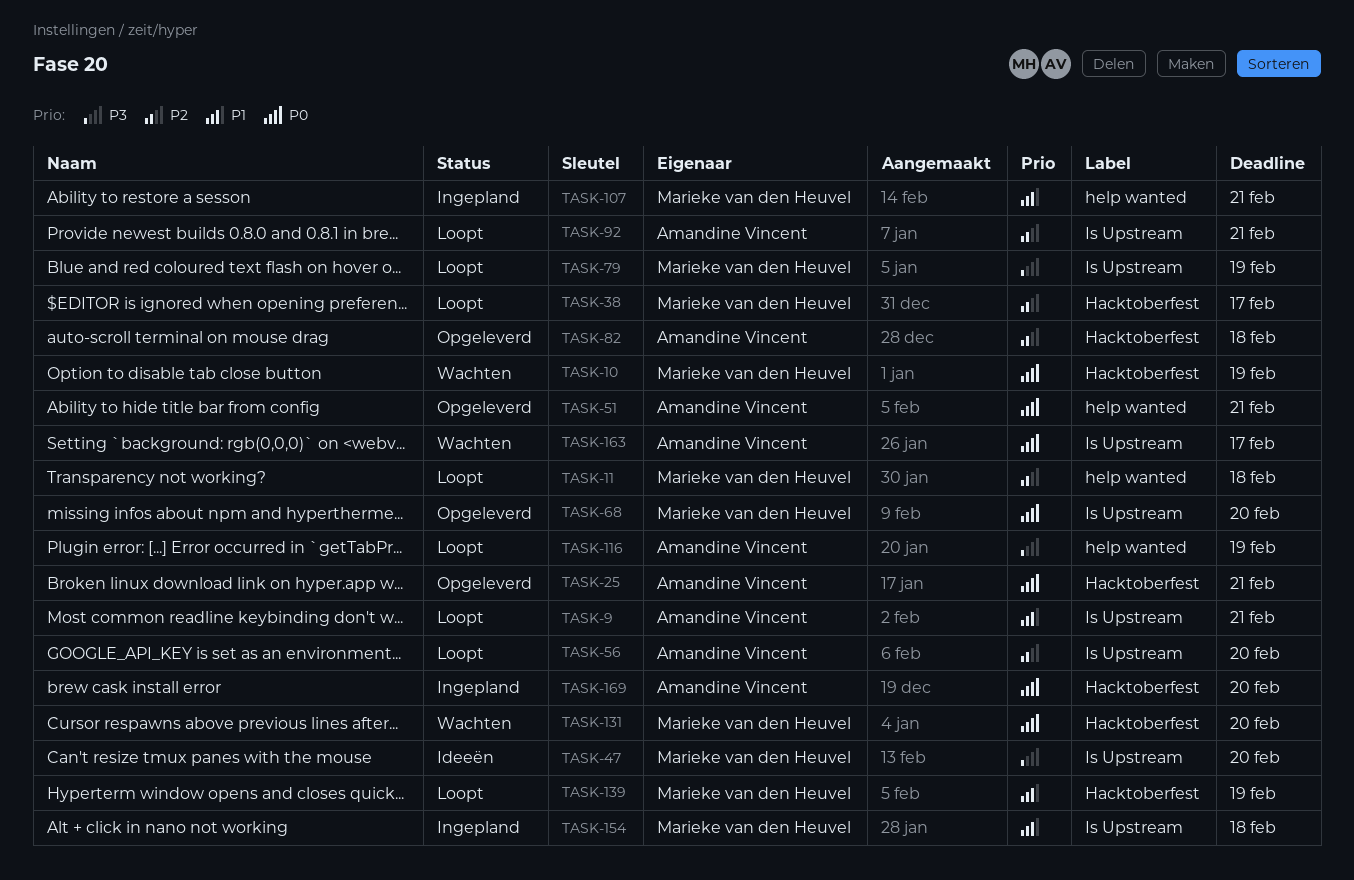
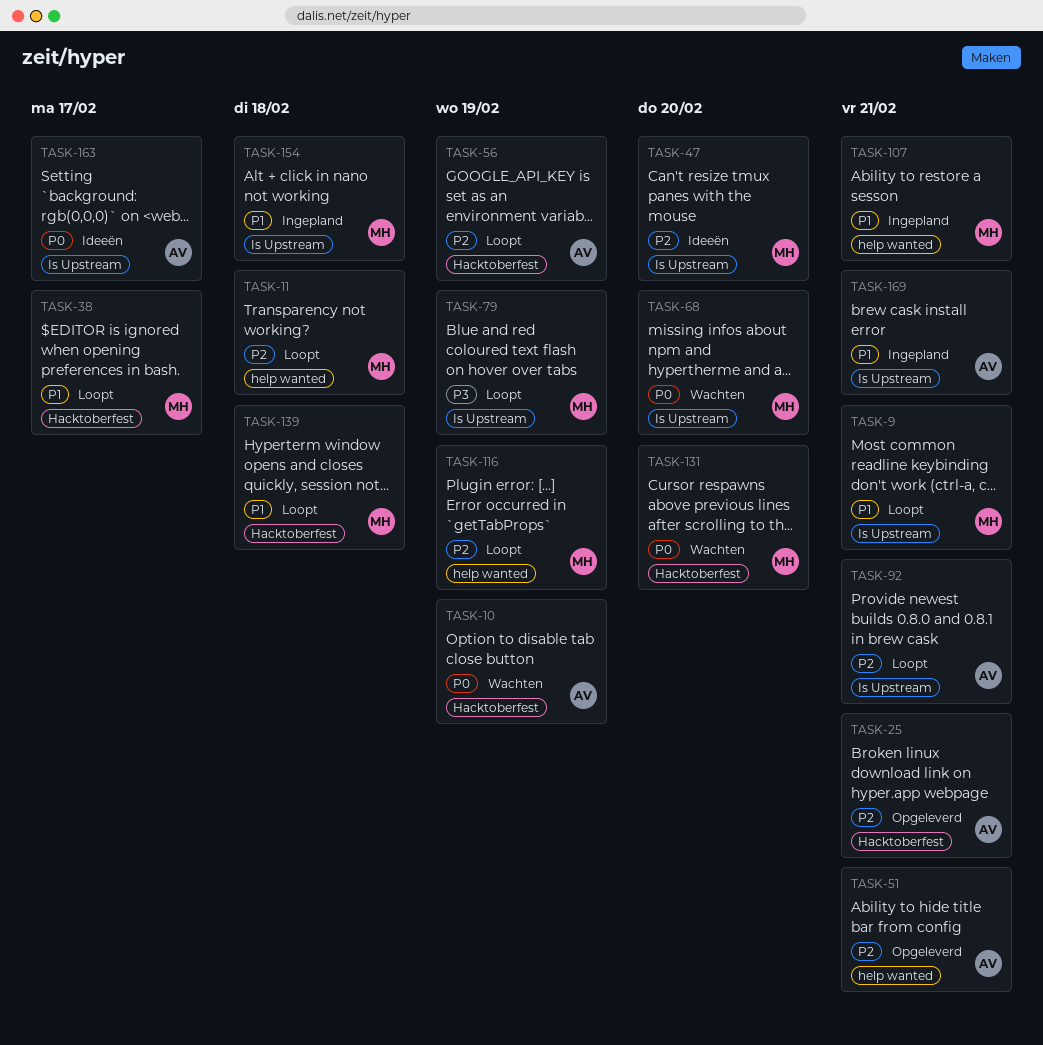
TASK-9, owner: Amandine Vincent -> Marieke van den Heuvel
TASK-10, owner: Marieke van den Heuvel -> Amandine Vincent
TASK-25, priority: P0 -> P2
TASK-38, priority: P2 -> P1
TASK-47, priority: P3 -> P2
TASK-51, priority: P0 -> P2
TASK-56, label: Is Upstream -> Hacktoberfest
TASK-56, due: Feb 20 -> Feb 19
TASK-68, status: Opgeleverd -> Wachten
TASK-82: present -> none
TASK-116, owner: Amandine Vincent -> Marieke van den Heuvel
TASK-116, priority: P3 -> P2
TASK-139, due: Feb 19 -> Feb 18
TASK-163, status: Wachten -> Ideeën
TASK-169, priority: P0 -> P1
TASK-169, label: Hacktoberfest -> Is Upstream
TASK-169, due: Feb 20 -> Feb 21

